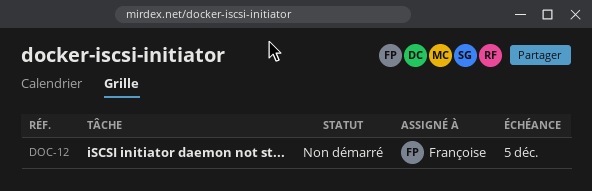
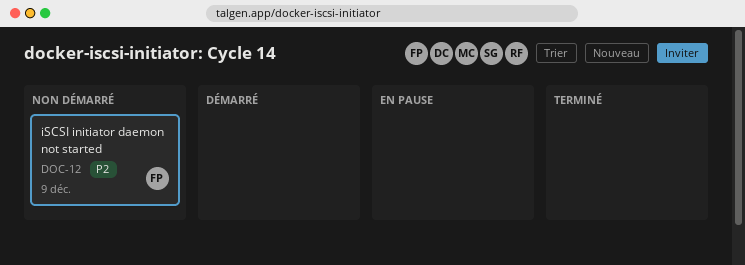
DOC-12, due: Dec 5 -> Dec 9

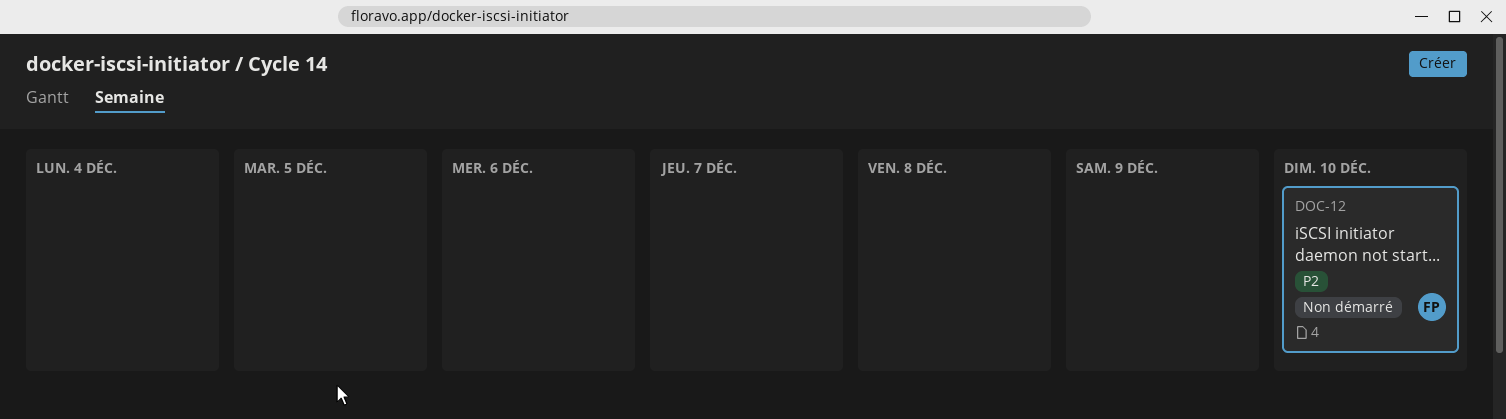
DOC-12, due: Dec 9 -> Dec 10

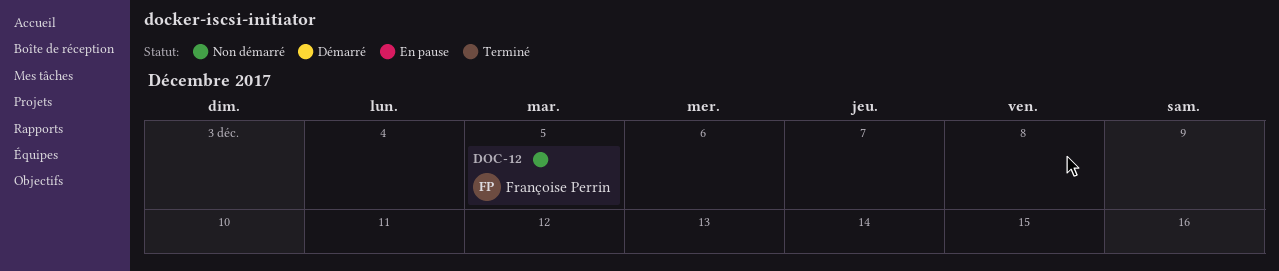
DOC-12, due: Dec 10 -> Dec 5

